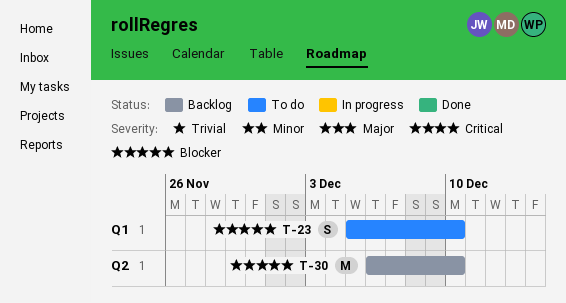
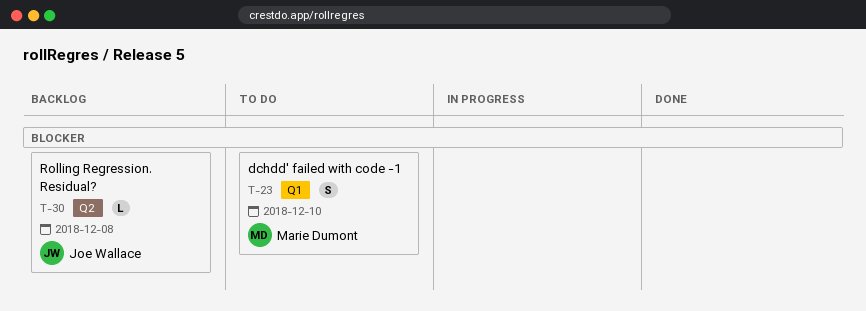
T-30, estimate: M -> L
T-30, due: Dec 10 -> Dec 8

